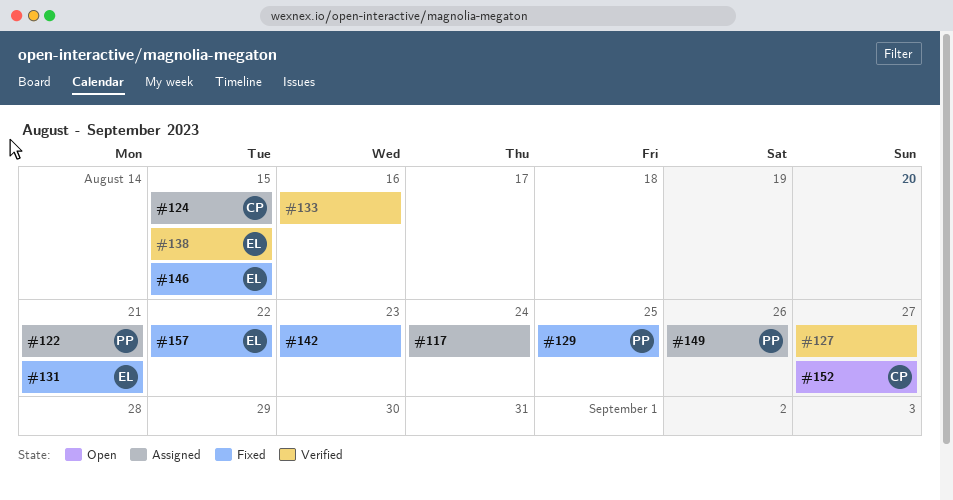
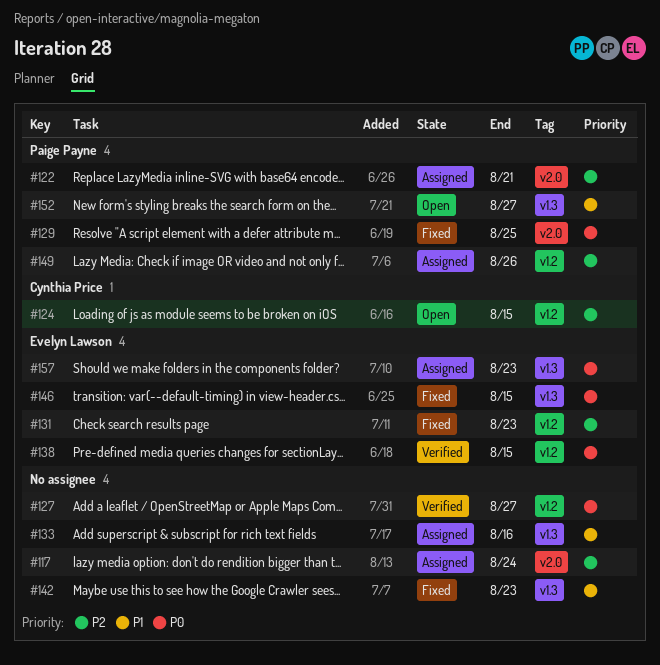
#124, status: Assigned -> Open
#131, due: Aug 21 -> Aug 23
#133, status: Verified -> Assigned
#152, owner: Cynthia Price -> Paige Payne
#157, status: Fixed -> Assigned
#157, due: Aug 22 -> Aug 23

